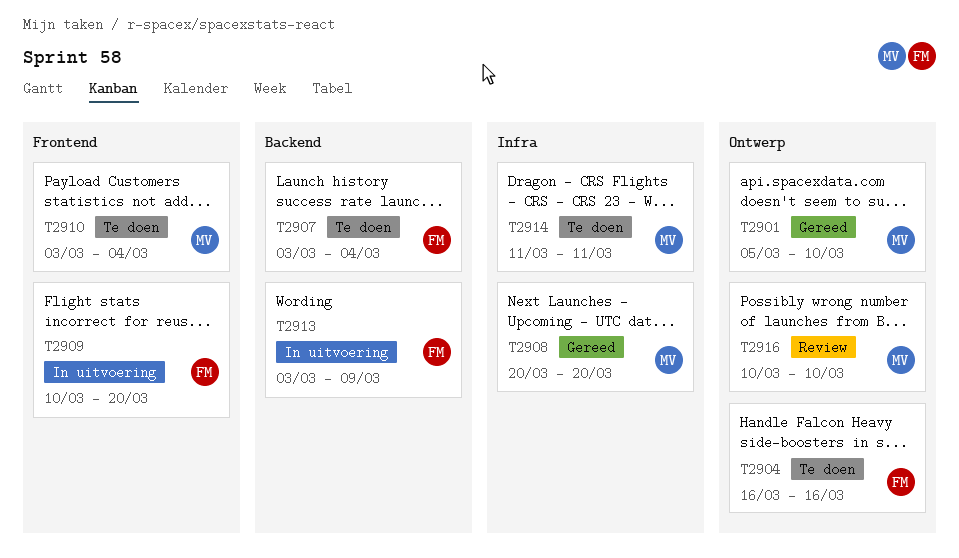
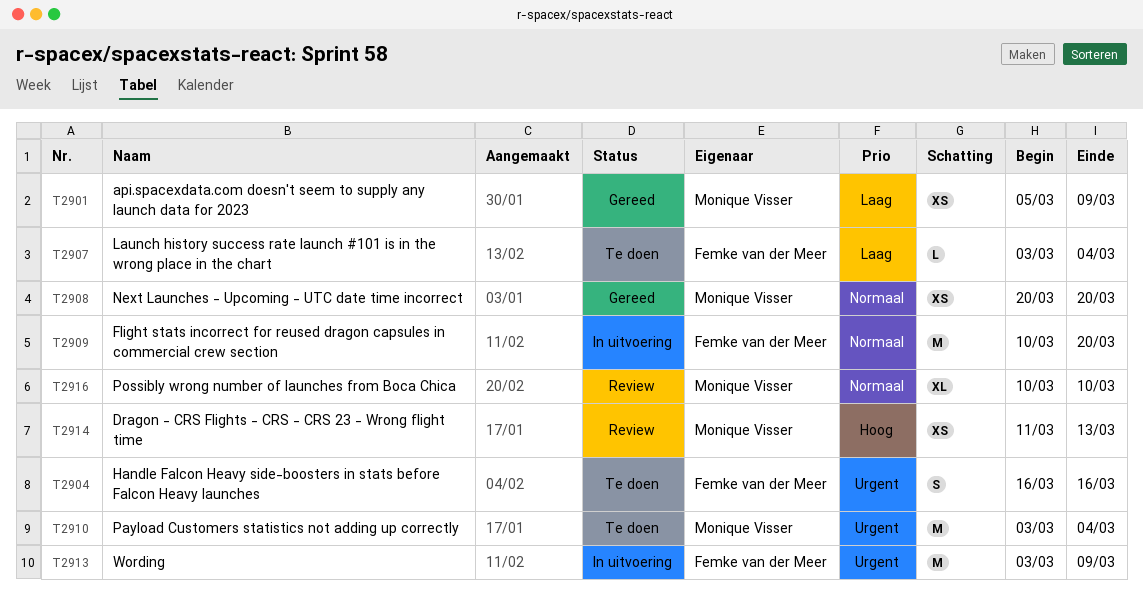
T2901, due: Mar 10 -> Mar 9
T2914, status: Te doen -> Review
T2914, due: Mar 11 -> Mar 13

